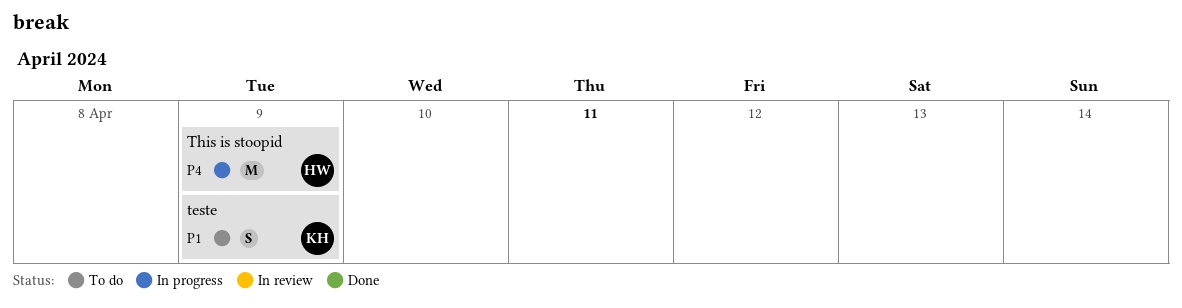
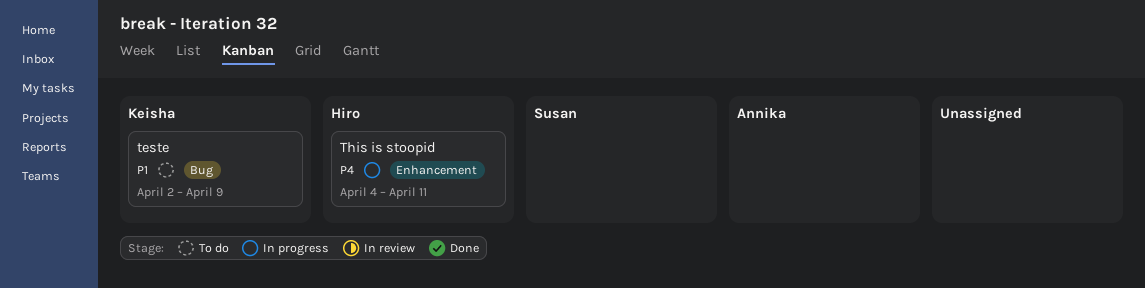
This is stoopid, due: Apr 9 -> Apr 11

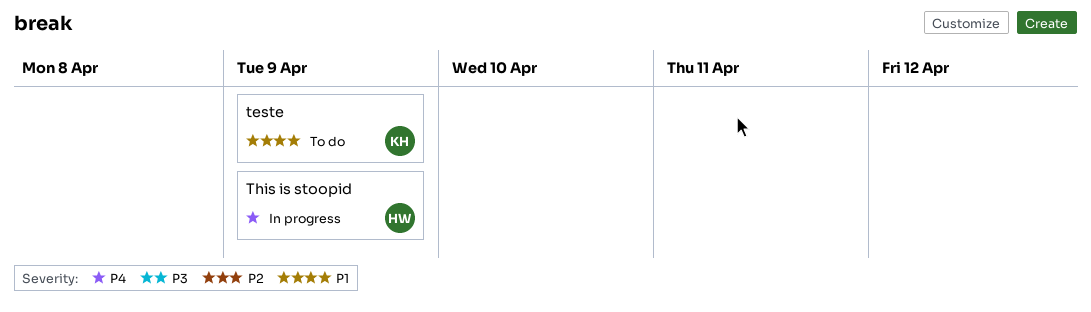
This is stoopid, due: Apr 11 -> Apr 9

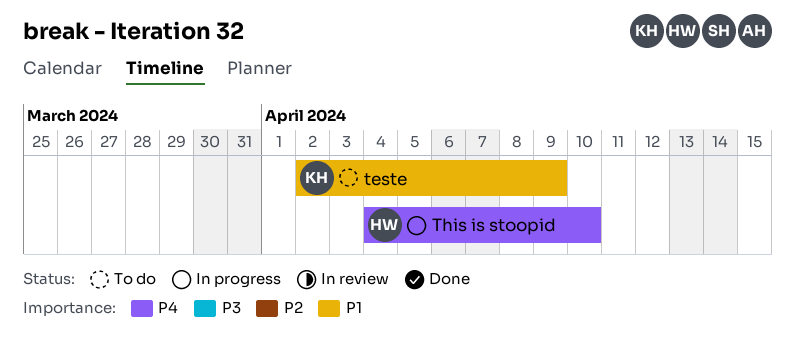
This is stoopid, due: Apr 9 -> Apr 10

